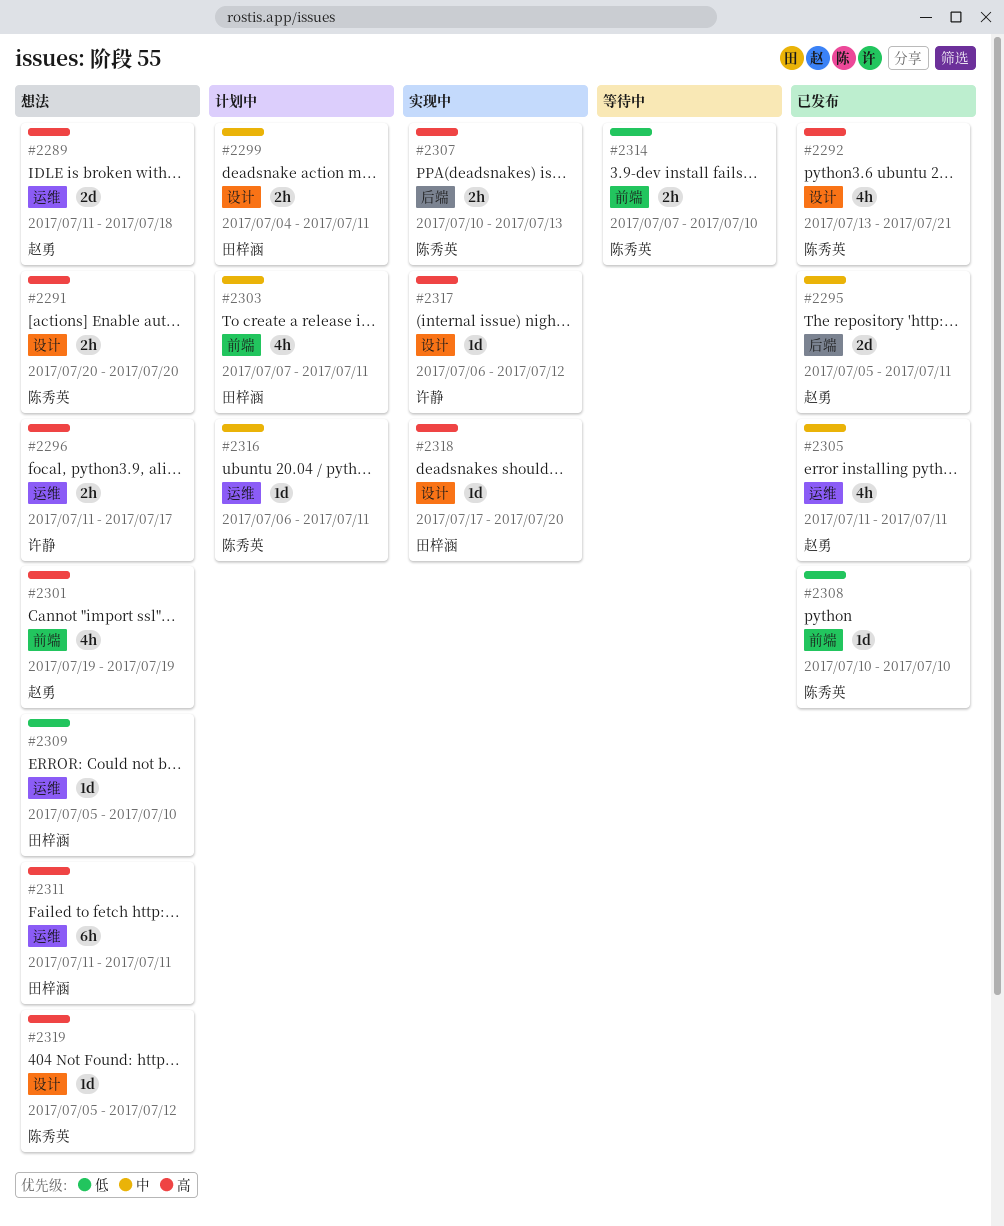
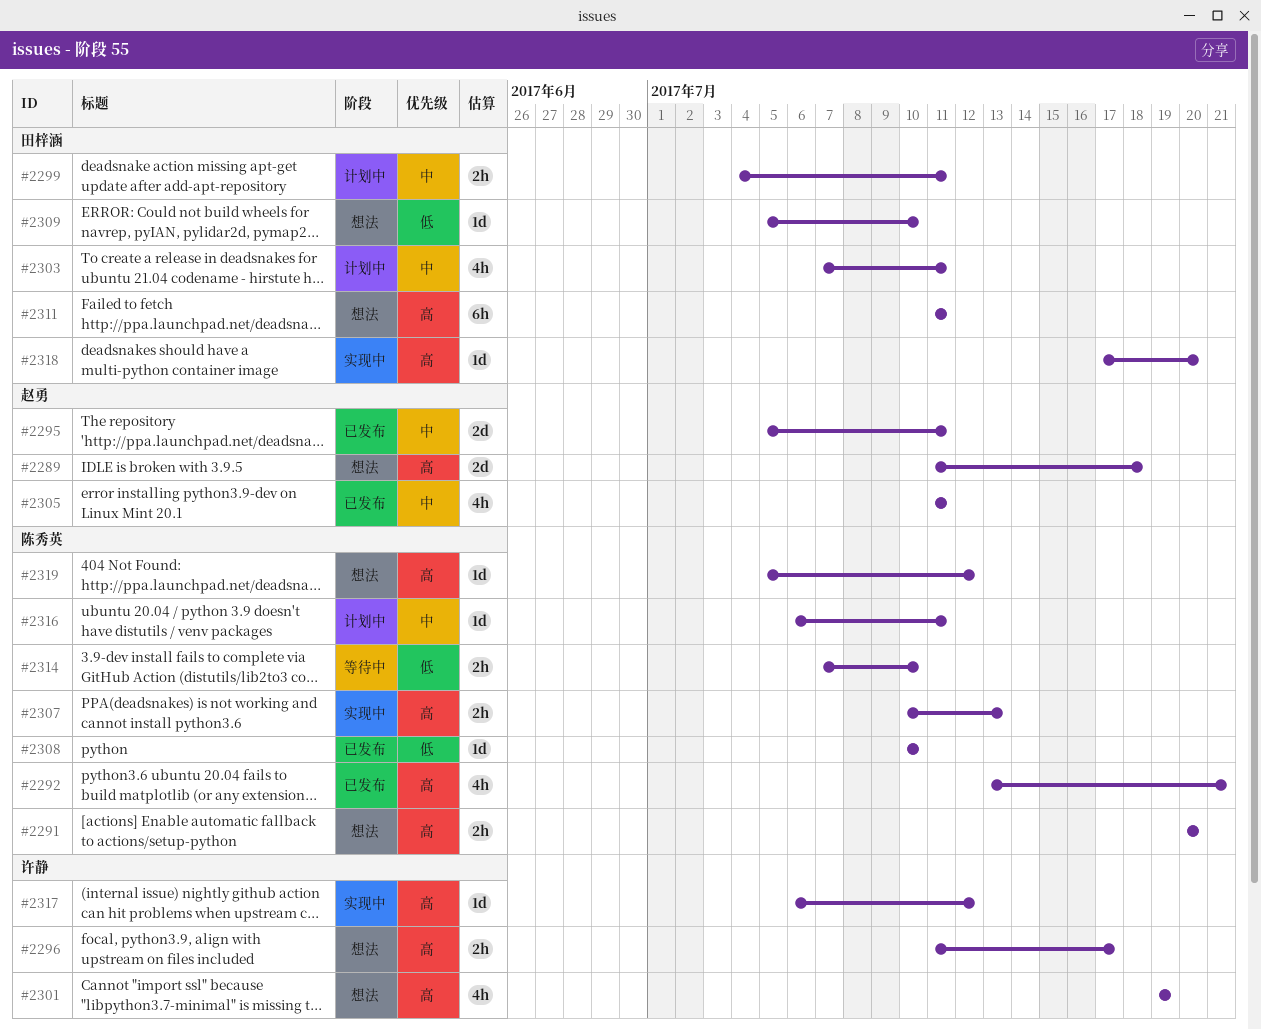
#2301, owner: 赵勇 -> 许静

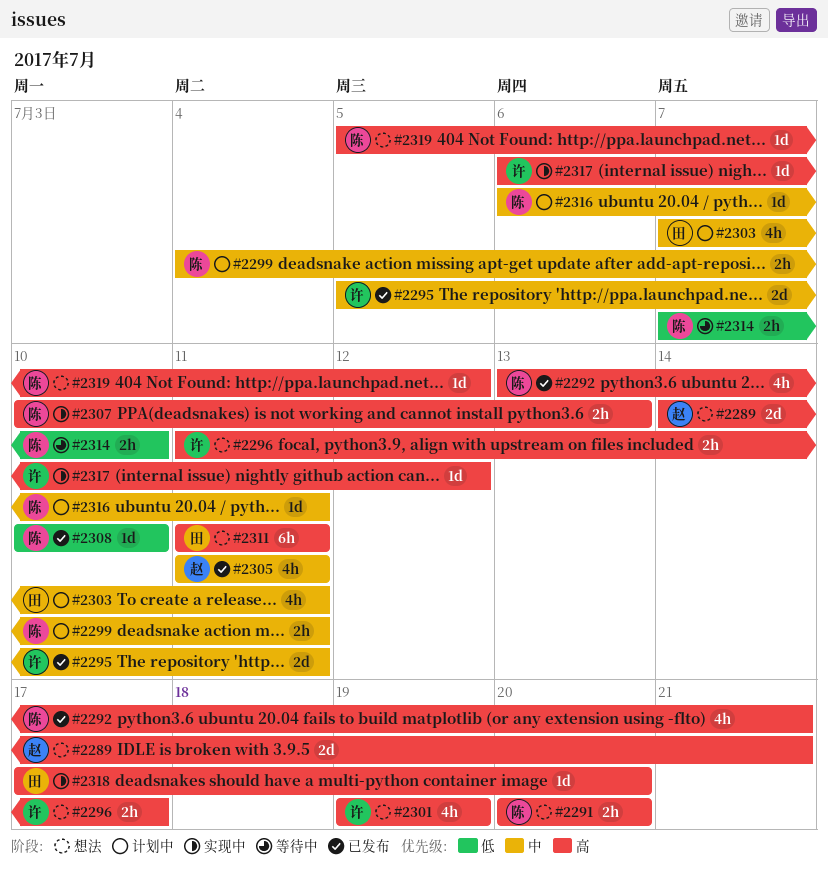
#2289, start: Jul 11 -> Jul 14
#2289, due: Jul 18 -> Jul 21
#2295, owner: 赵勇 -> 许静
#2299, owner: 田梓涵 -> 陈秀英
#2309: present -> none

